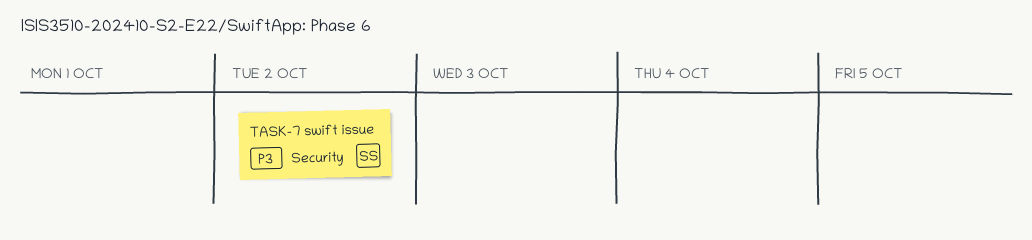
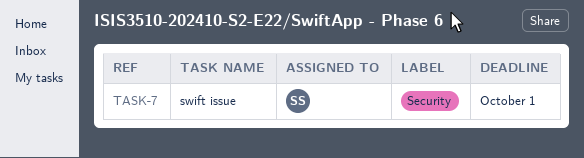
TASK-7, due: Oct 2 -> Oct 1

